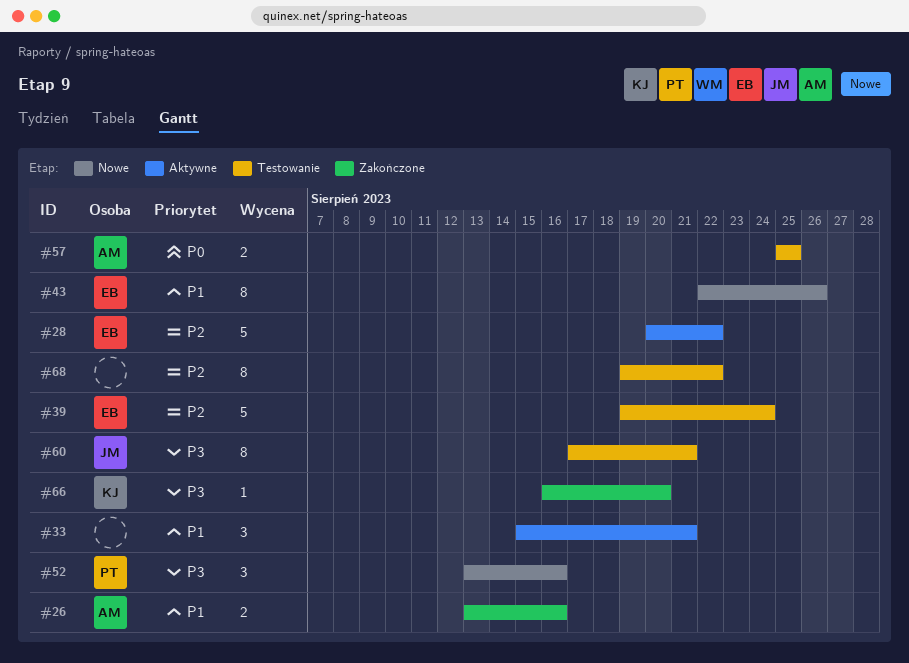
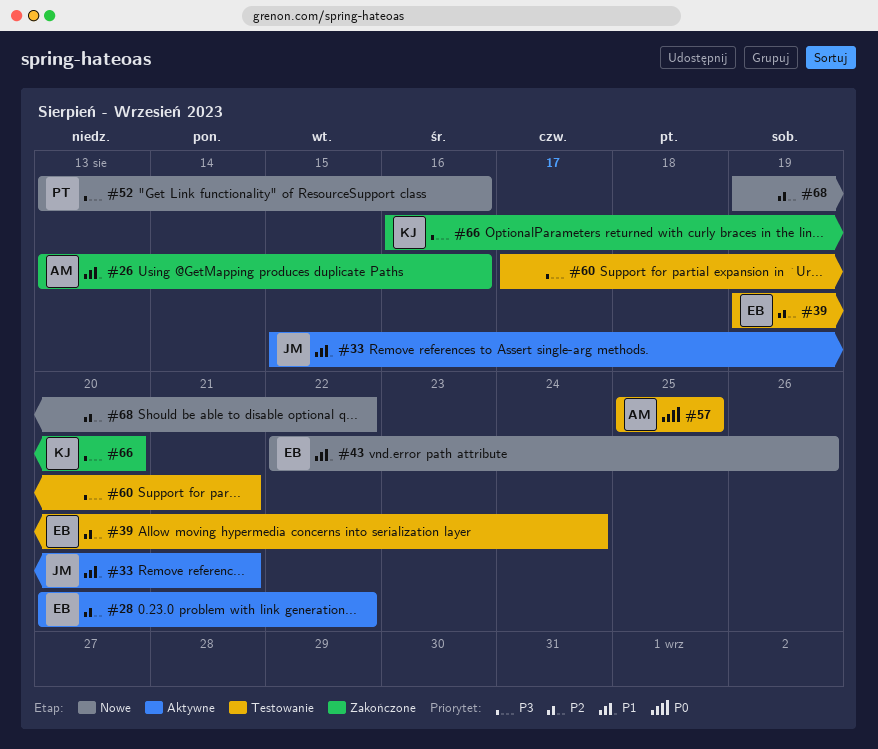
#33, owner: none -> JM
#60, owner: JM -> none
#68, status: Testowanie -> Nowe

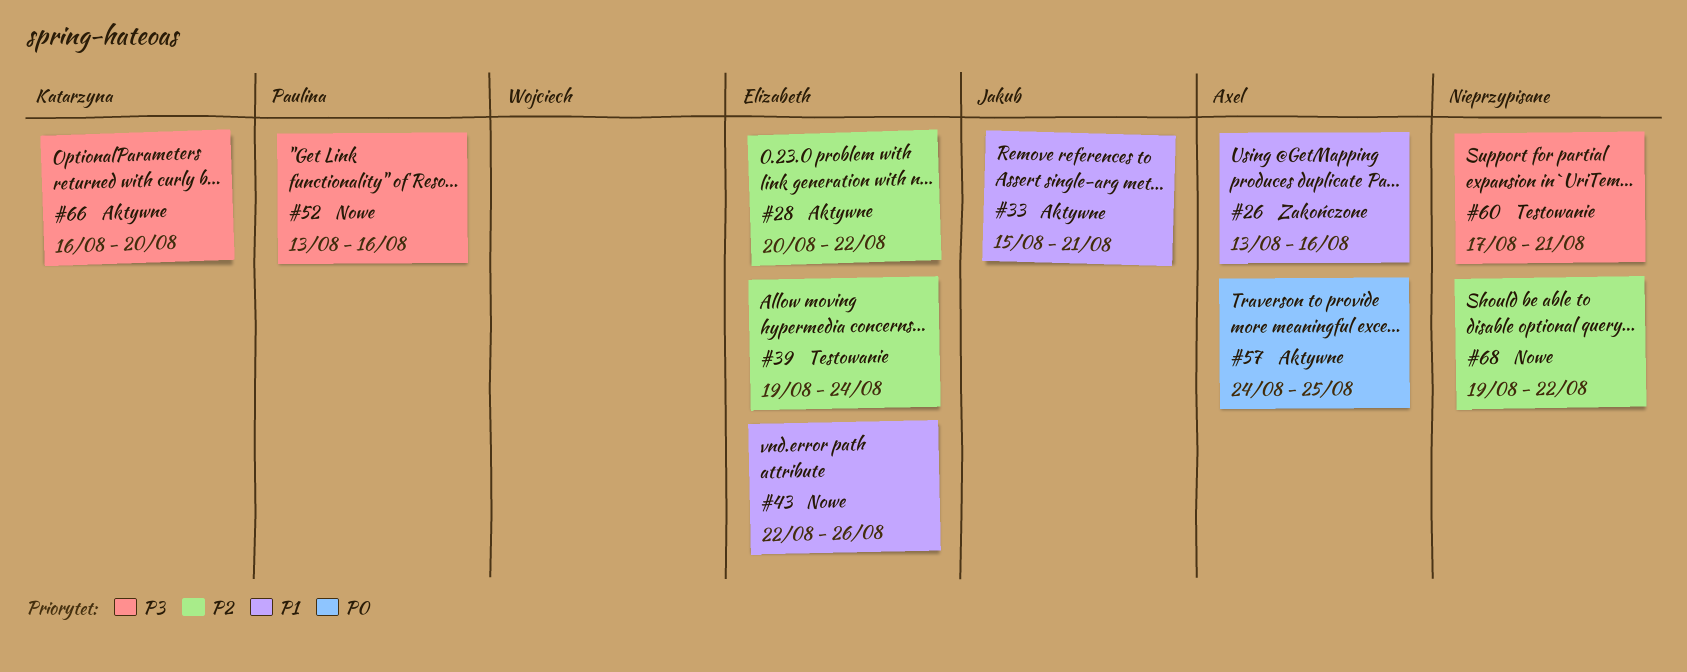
#57, status: Testowanie -> Aktywne
#57, start: Aug 25 -> Aug 24
#66, status: Zakończone -> Aktywne

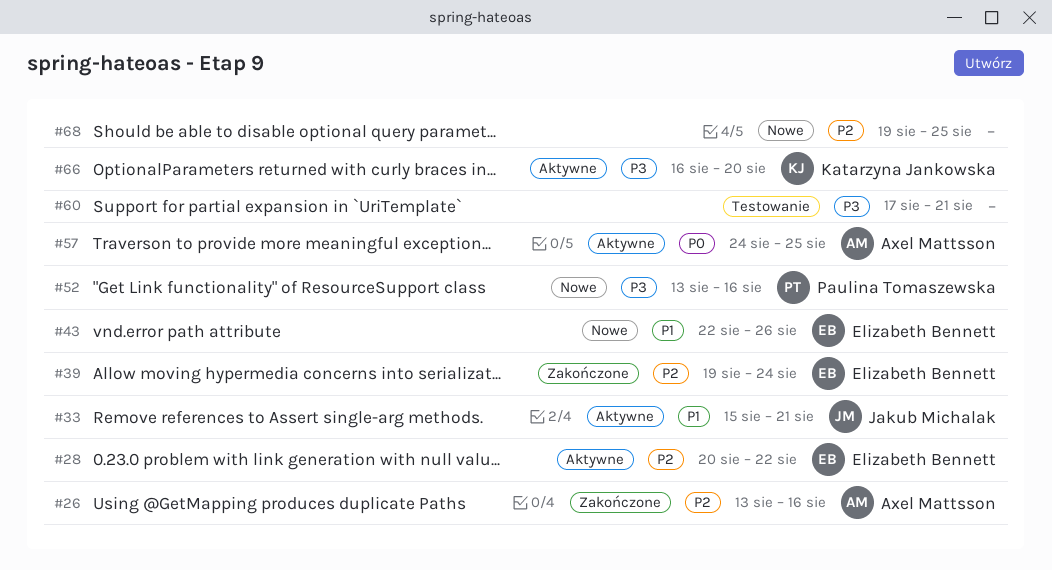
#26, priority: P1 -> P2
#39, status: Testowanie -> Zakończone
#68, due: Aug 22 -> Aug 25

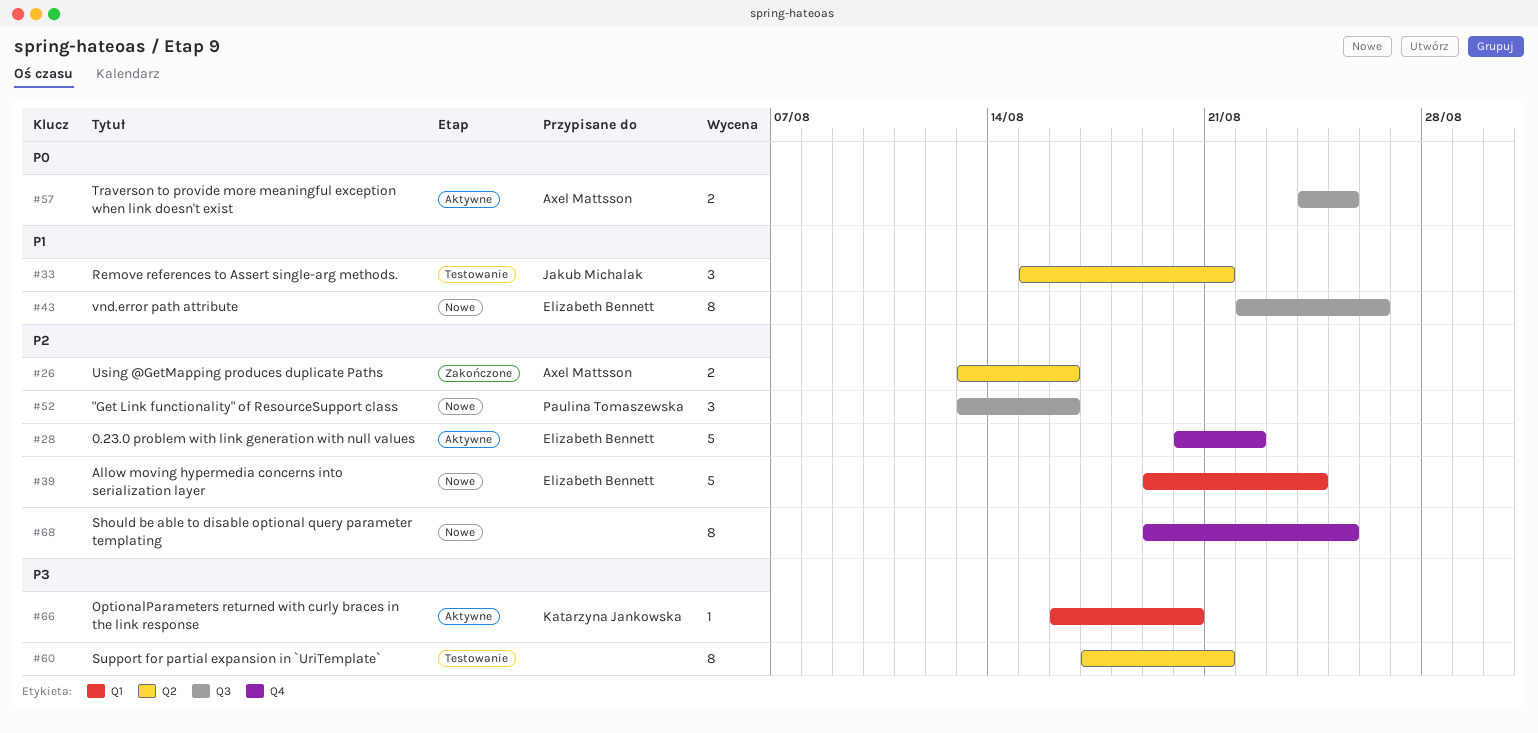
#33, status: Aktywne -> Testowanie
#39, status: Zakończone -> Nowe
#52, priority: P3 -> P2

